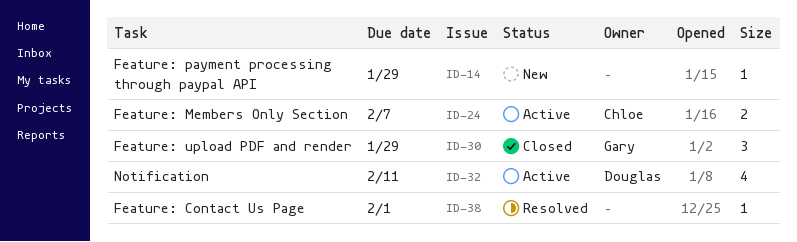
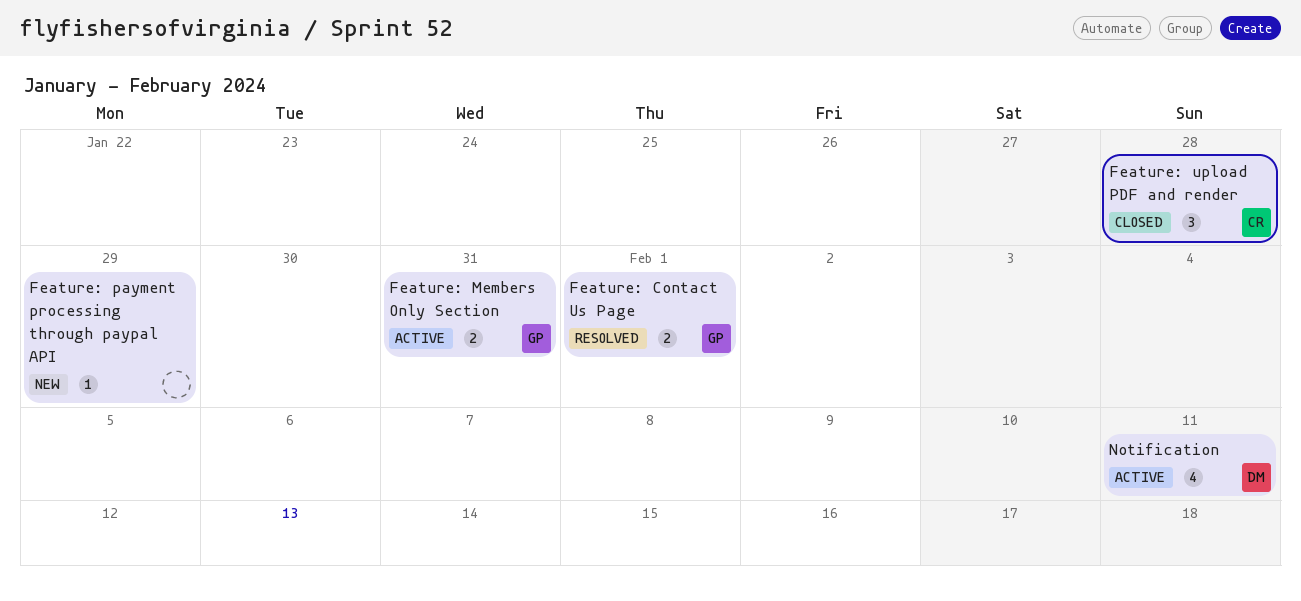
Feature: Contact Us Page, owner: none -> Gary
Feature: Contact Us Page, estimate: 1 -> 2
Feature: Members Only Section, owner: Chloe -> Gary
Feature: Members Only Section, due: Feb 7 -> Jan 31
Feature: upload PDF and render, owner: Gary -> Chloe
Feature: upload PDF and render, due: Jan 29 -> Jan 28

